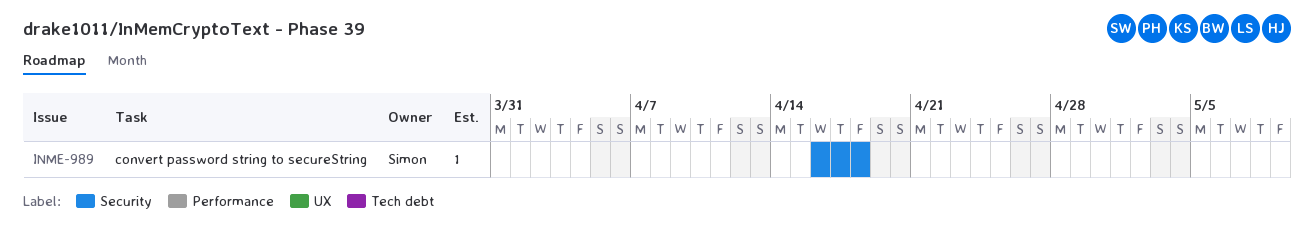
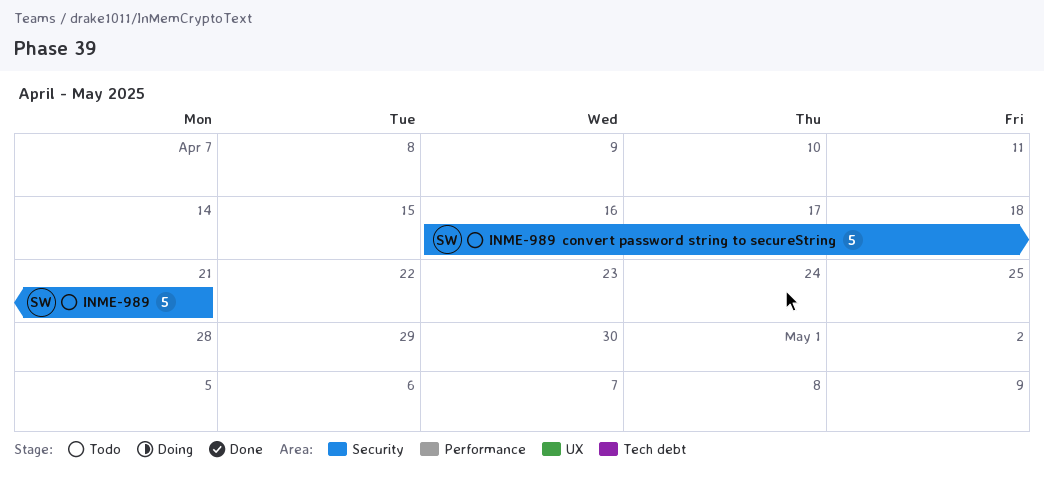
INME-989, estimate: 1 -> 5
INME-989, due: Apr 18 -> Apr 21

